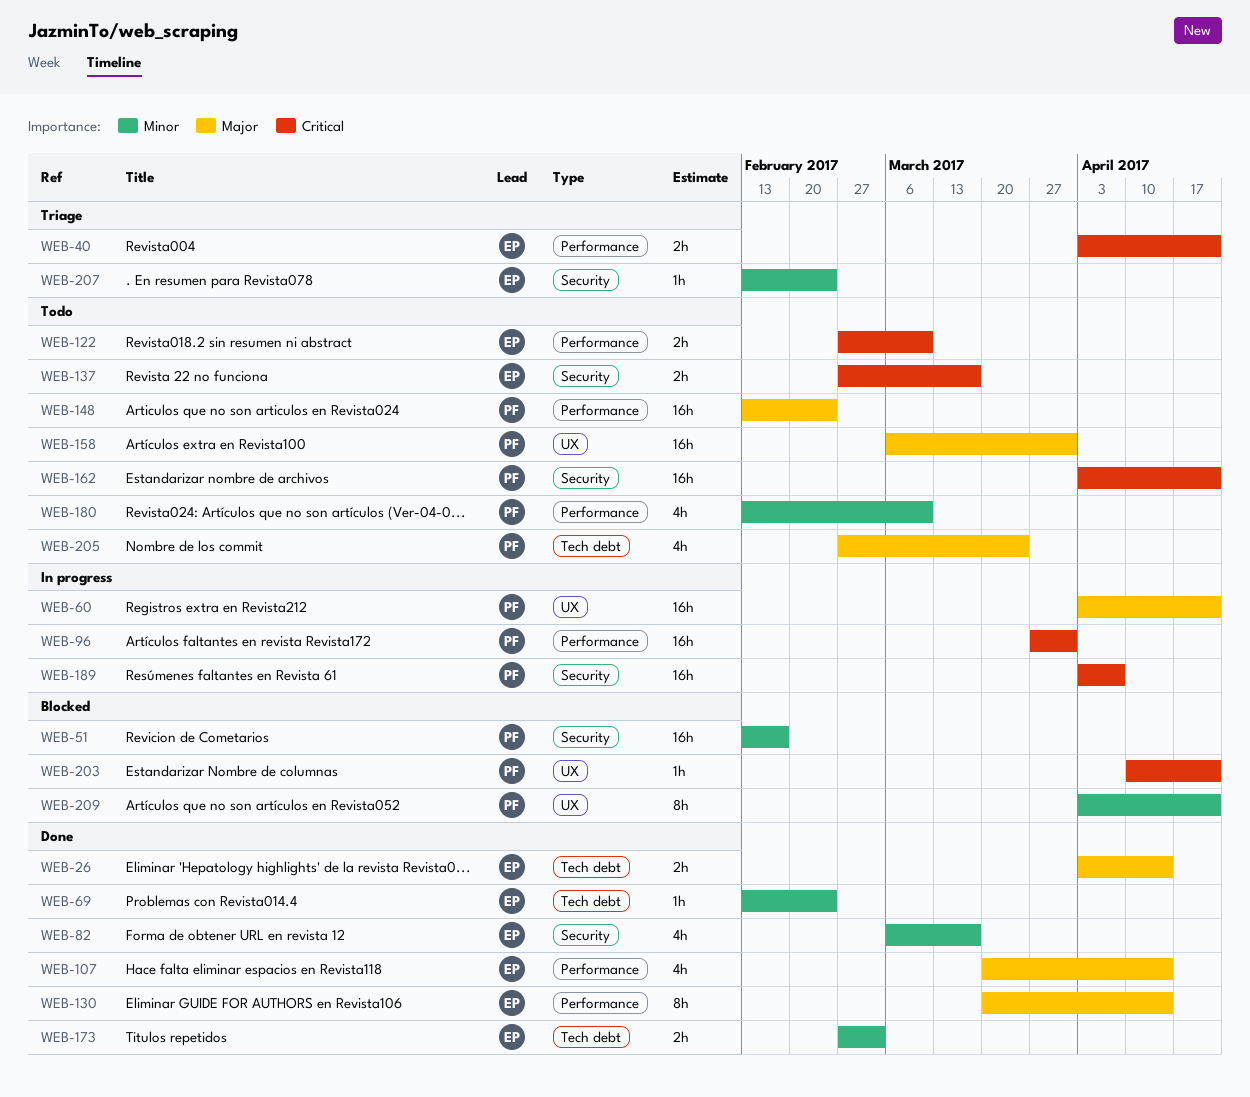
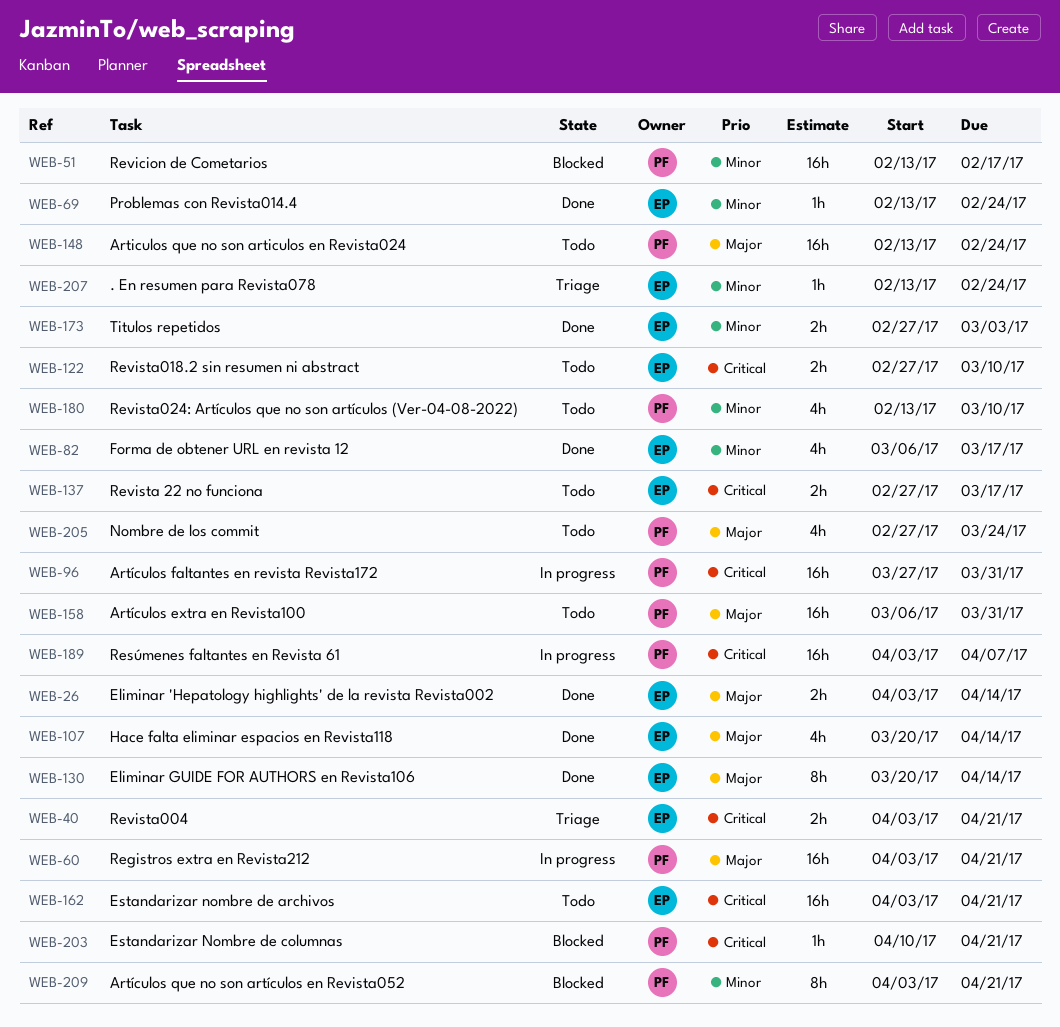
WEB-162, owner: PF -> EP

